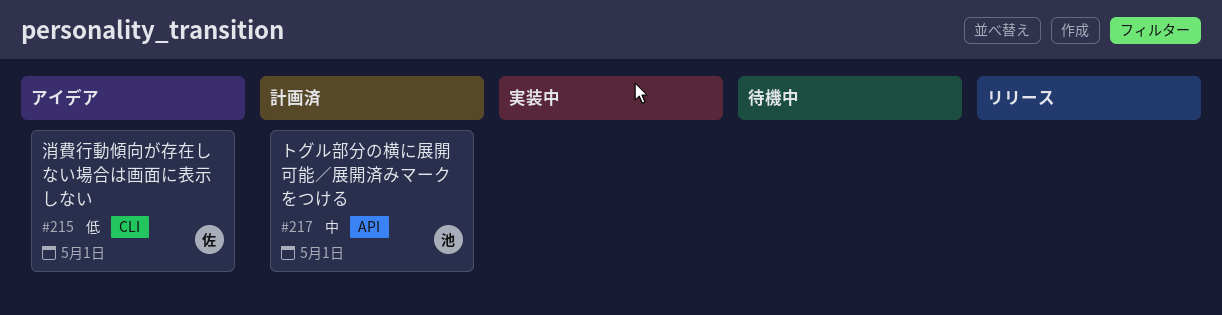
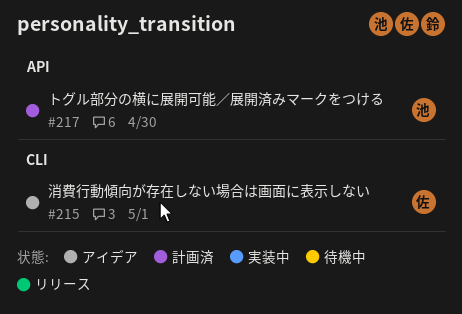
#217, due: May 1 -> Apr 30

